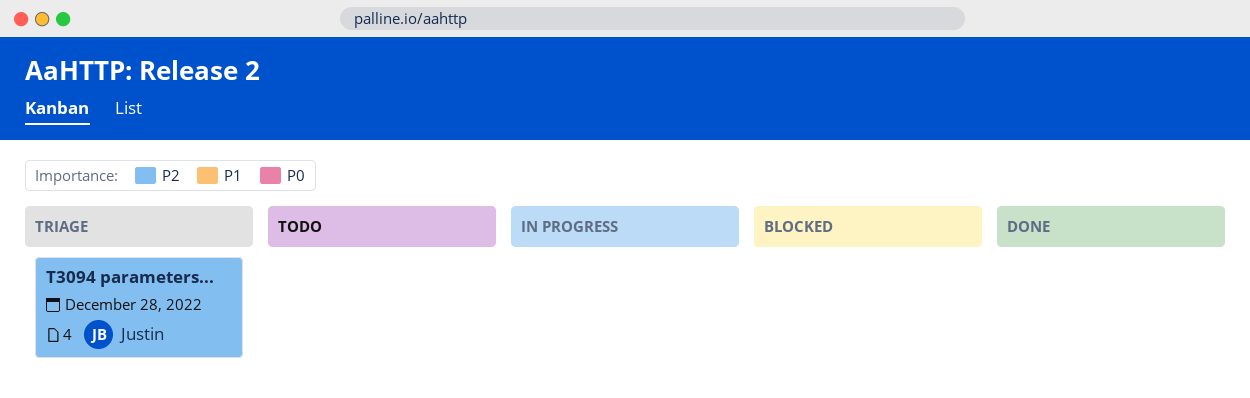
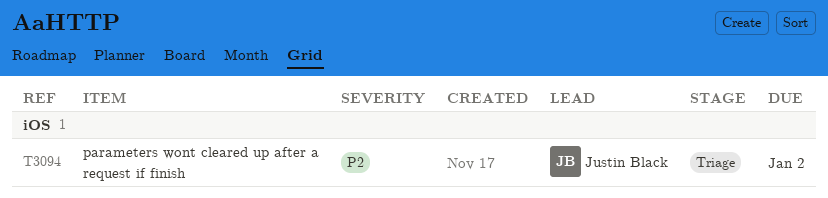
T3094, due: Dec 28 -> Jan 2

